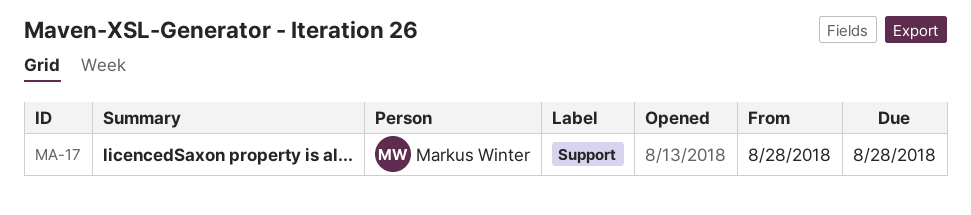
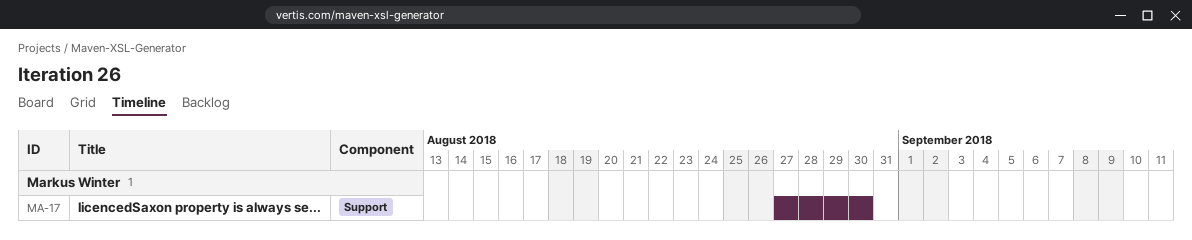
MA-17, start: Aug 28 -> Aug 27
MA-17, due: Aug 28 -> Aug 30

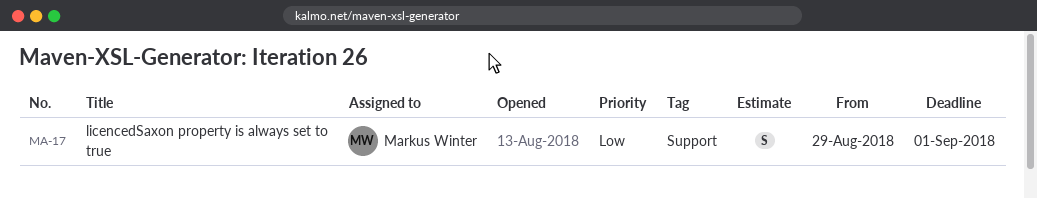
MA-17, start: Aug 27 -> Aug 29
MA-17, due: Aug 30 -> Sep 1

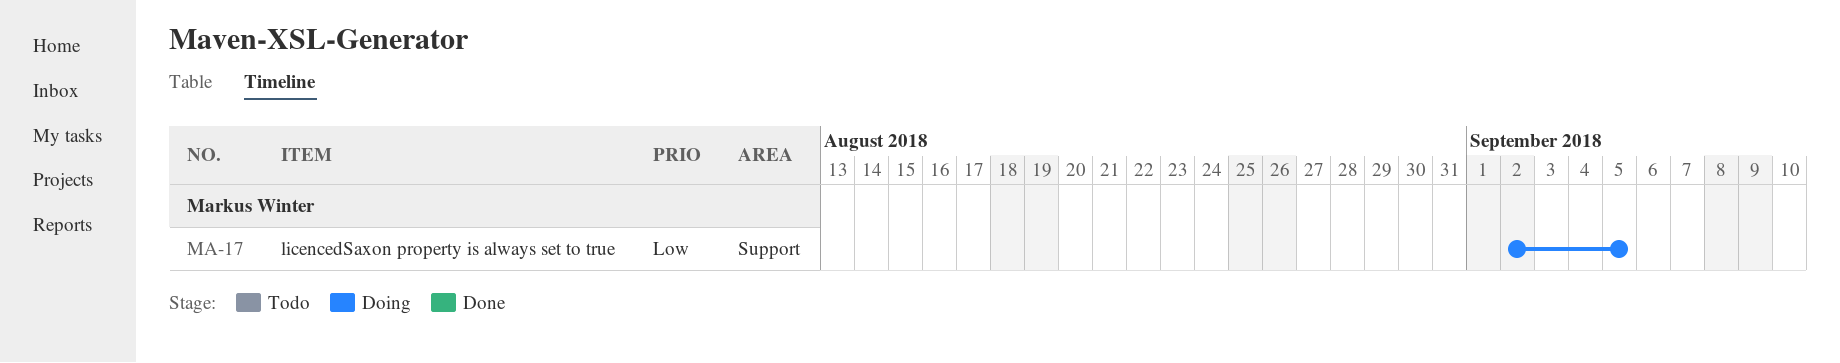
MA-17, start: Aug 29 -> Sep 2
MA-17, due: Sep 1 -> Sep 5

